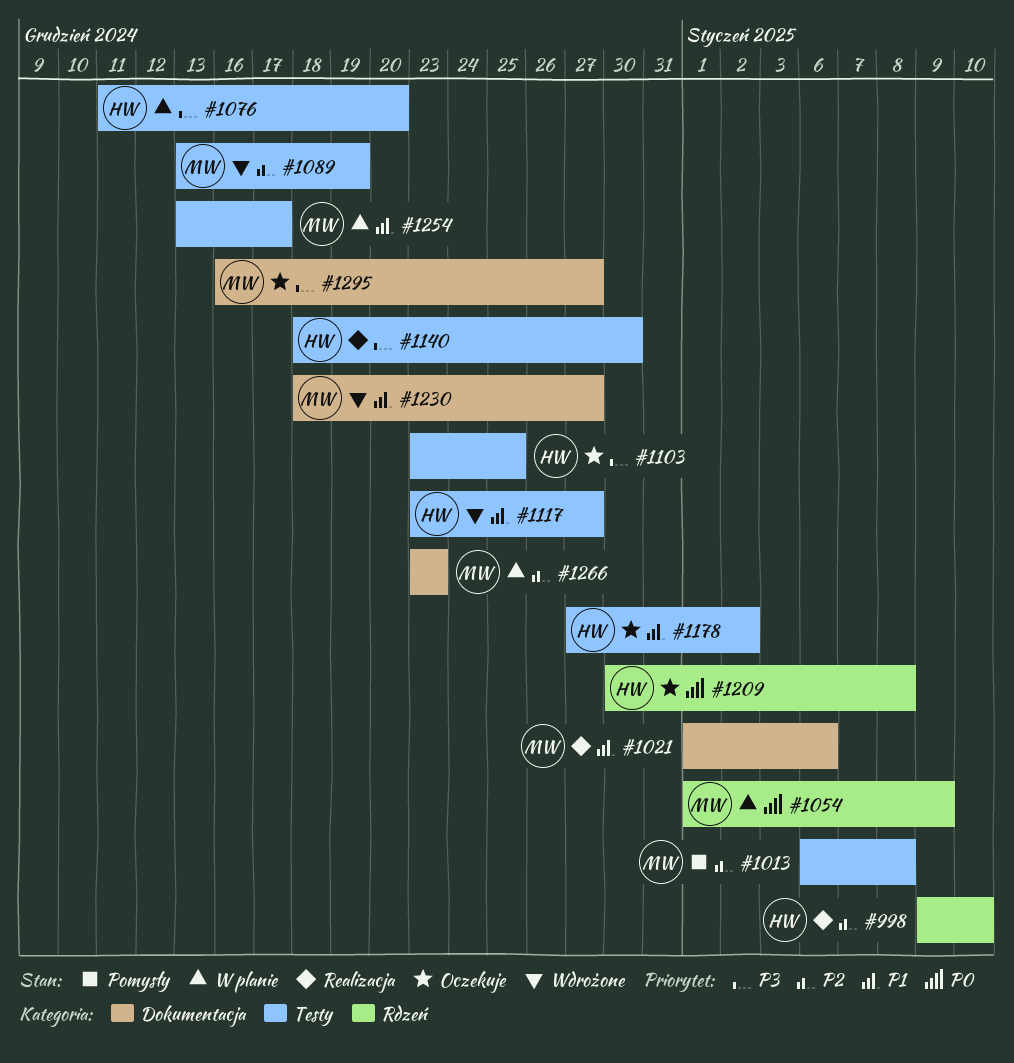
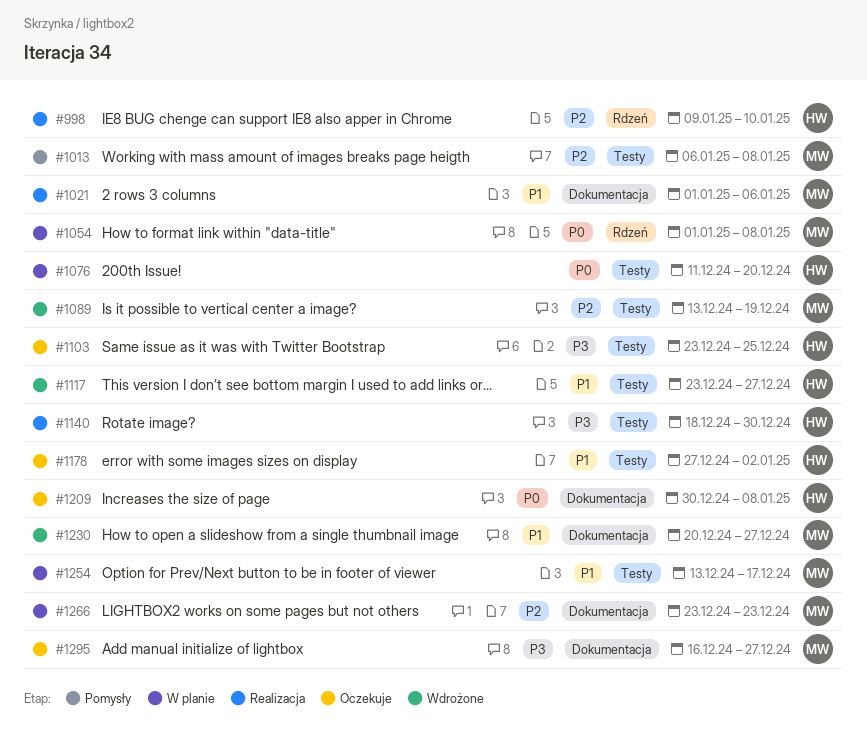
#1054, due: Jan 9 -> Jan 8
#1076, priority: P3 -> P0
#1209, label: Rdzeń -> Dokumentacja
#1230, start: Dec 18 -> Dec 20

